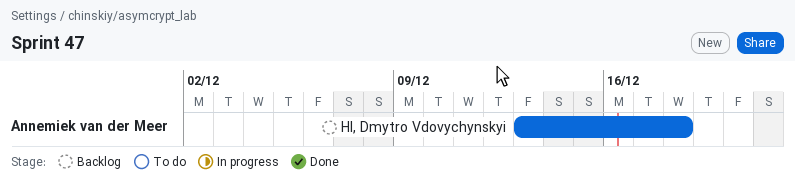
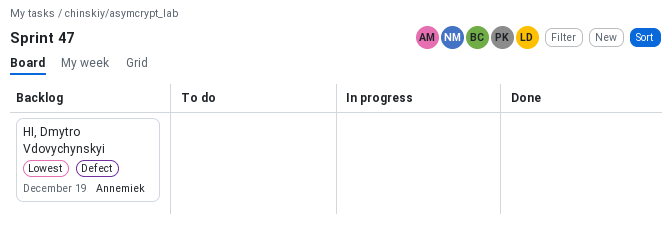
HI, Dmytro Vdovychynskyi, due: Dec 18 -> Dec 19

